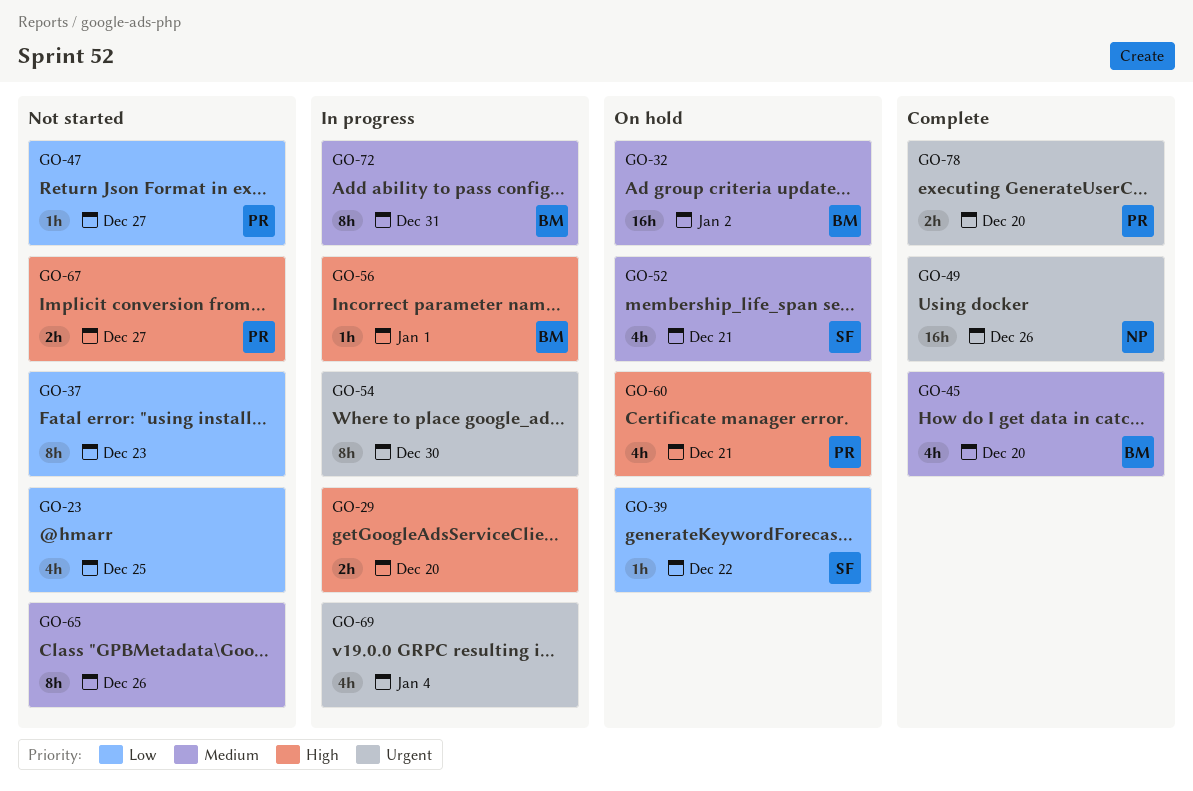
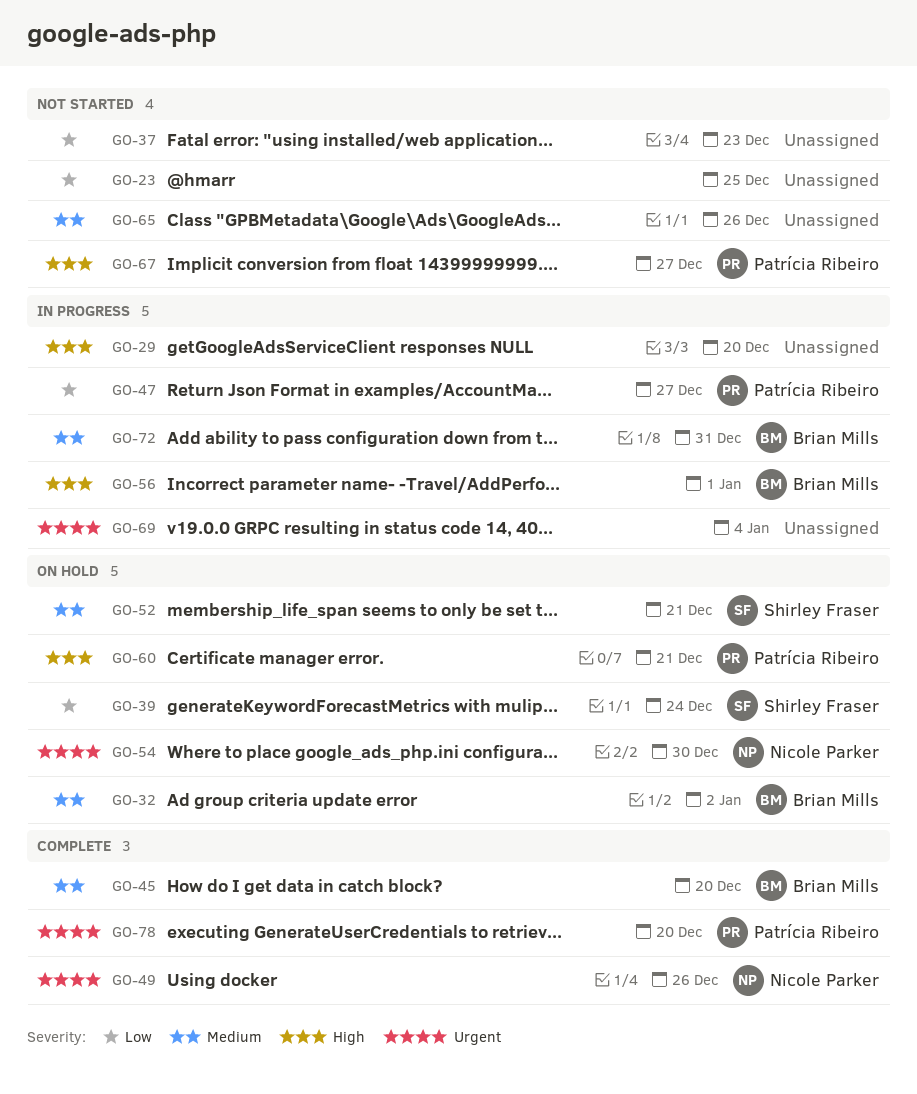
GO-39, due: Dec 22 -> Dec 24
GO-47, status: Not started -> In progress
GO-54, status: In progress -> On hold
GO-54, owner: none -> Nicole Parker

